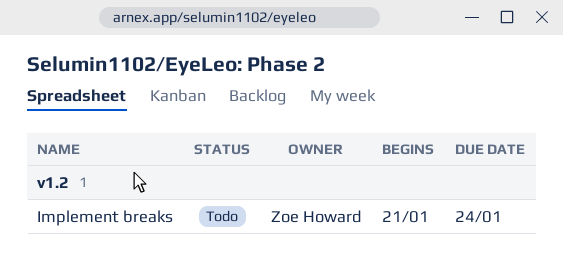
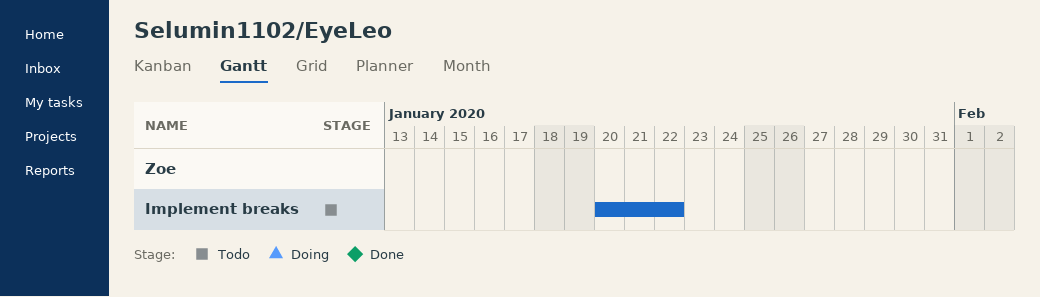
Implement breaks, start: Jan 21 -> Jan 20
Implement breaks, due: Jan 24 -> Jan 22

